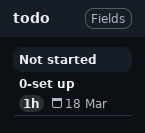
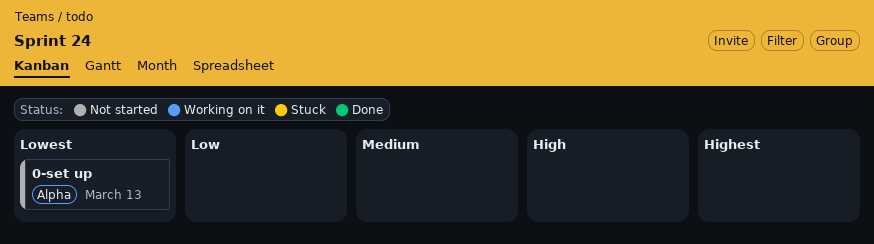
0-set up, due: Mar 18 -> Mar 13

